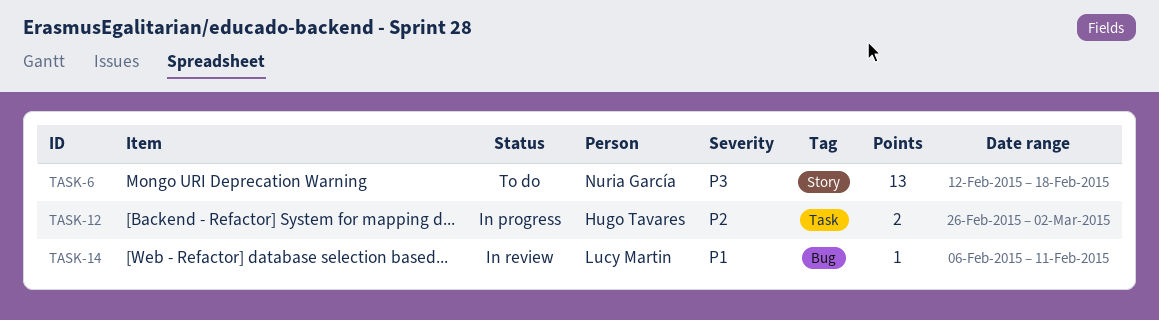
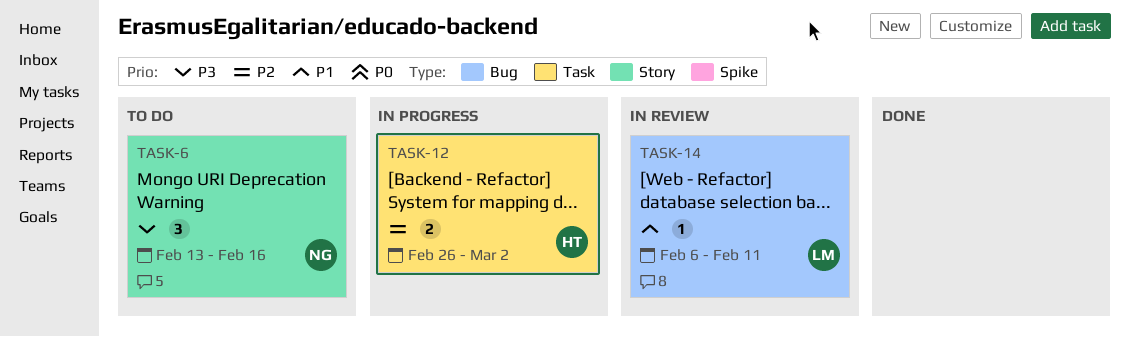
TASK-6, estimate: 13 -> 3
TASK-6, start: Feb 12 -> Feb 13
TASK-6, due: Feb 18 -> Feb 16

